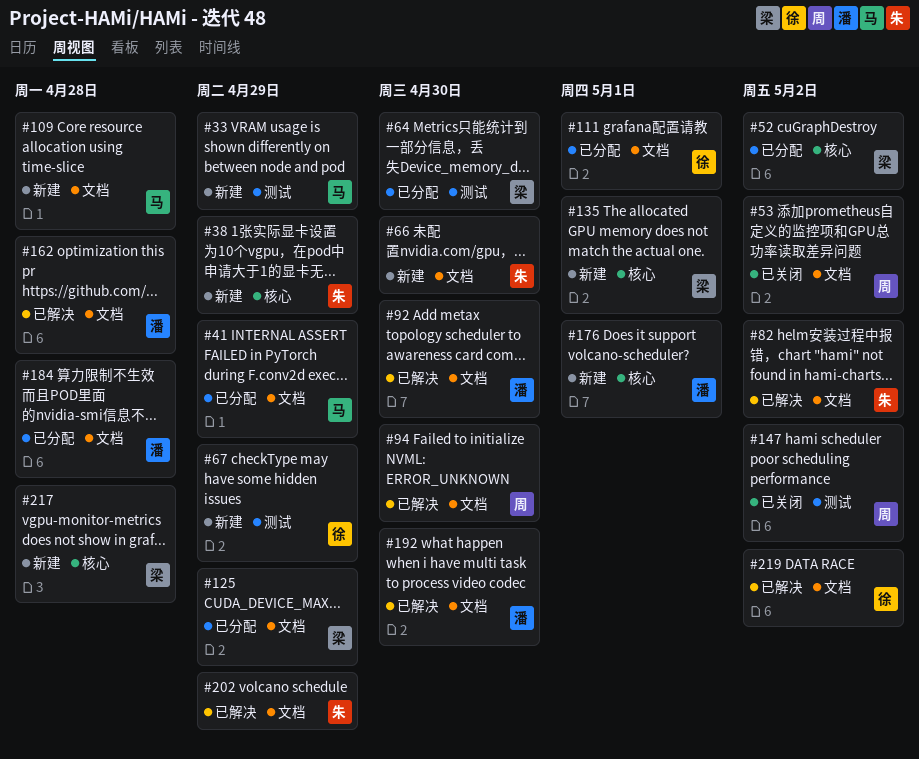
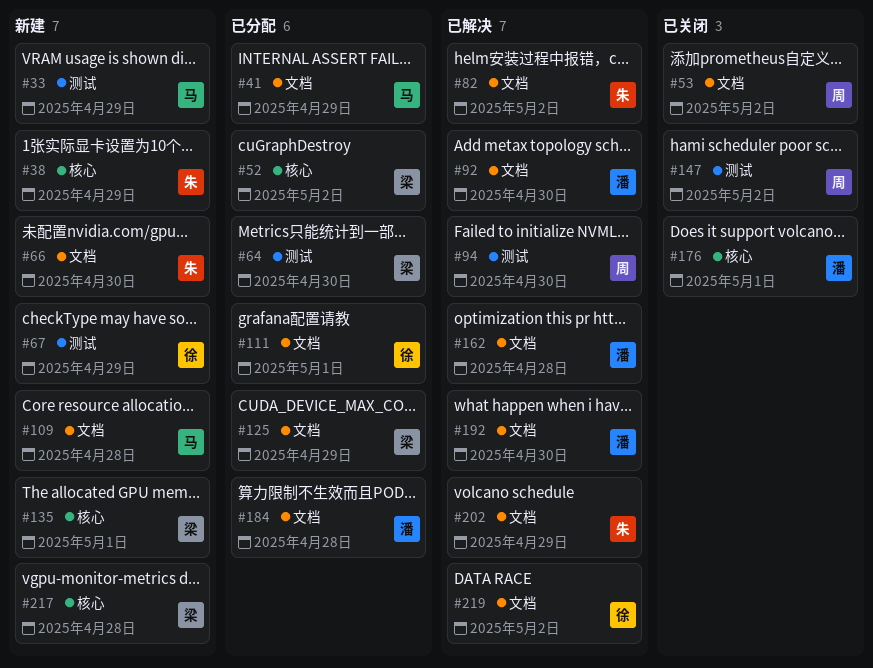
#94, label: 文档 -> 测试
#176, status: 新建 -> 已关闭

